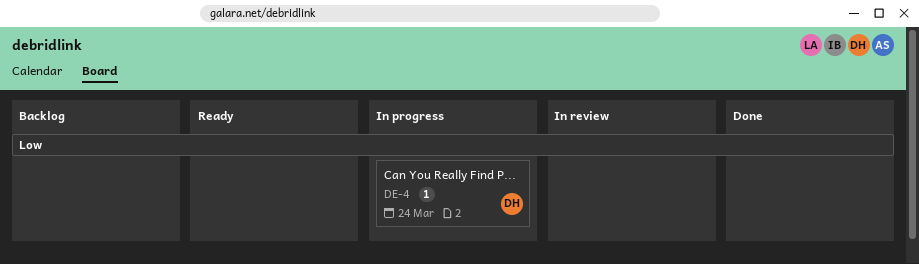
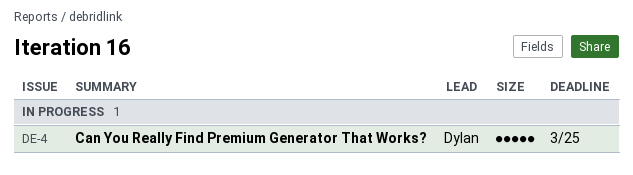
DE-4, estimate: 1 -> 5
DE-4, due: Mar 24 -> Mar 25

